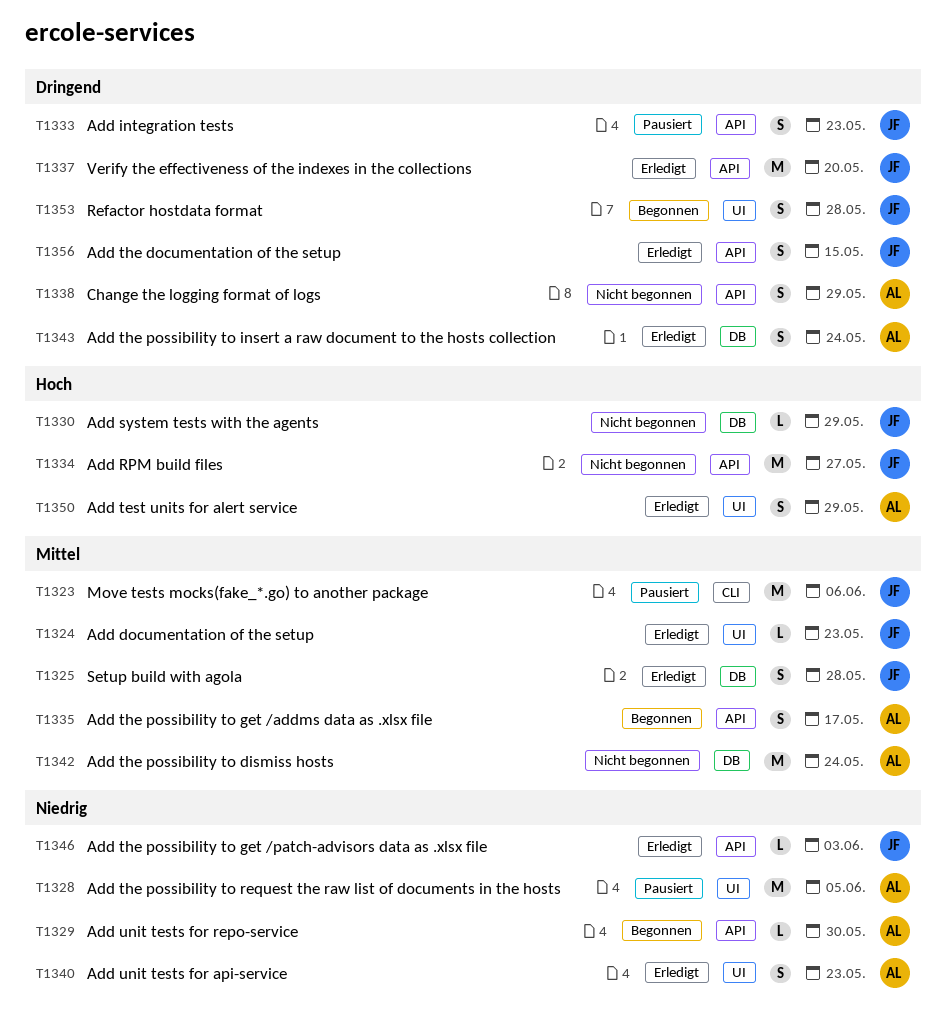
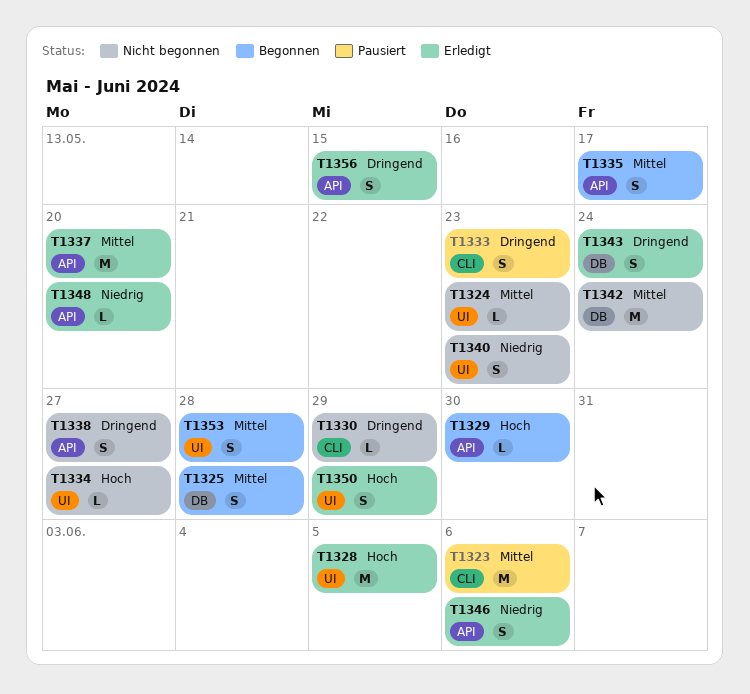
T1324, status: Erledigt -> Nicht begonnen
T1325, status: Erledigt -> Begonnen
T1328, status: Pausiert -> Erledigt
T1328, priority: Niedrig -> Hoch
T1329, priority: Niedrig -> Hoch
T1330, priority: Hoch -> Dringend
T1330, label: DB -> CLI
T1333, label: API -> CLI
T1334, label: API -> UI
T1334, estimate: M -> L
T1337, priority: Dringend -> Mittel
T1338, due: May 29 -> May 27
T1340, status: Erledigt -> Nicht begonnen
T1346, estimate: L -> S
T1346, due: Jun 3 -> Jun 6
T1348: none -> present
T1353, priority: Dringend -> Mittel

